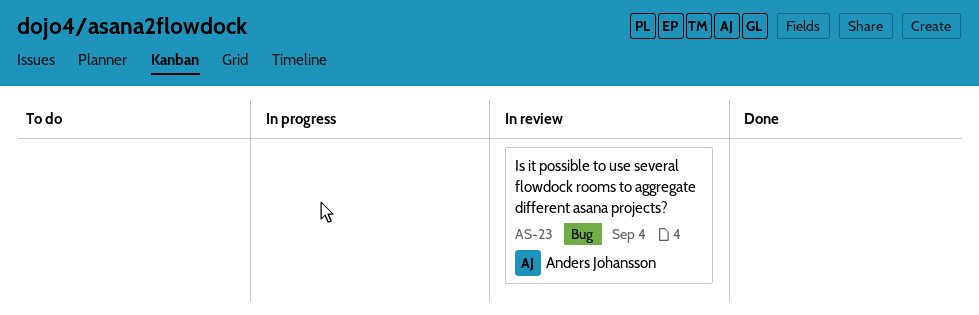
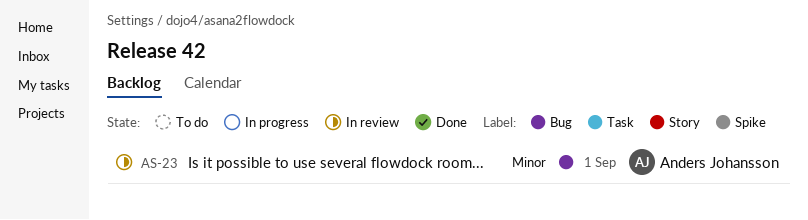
AS-23, due: Sep 4 -> Sep 1

